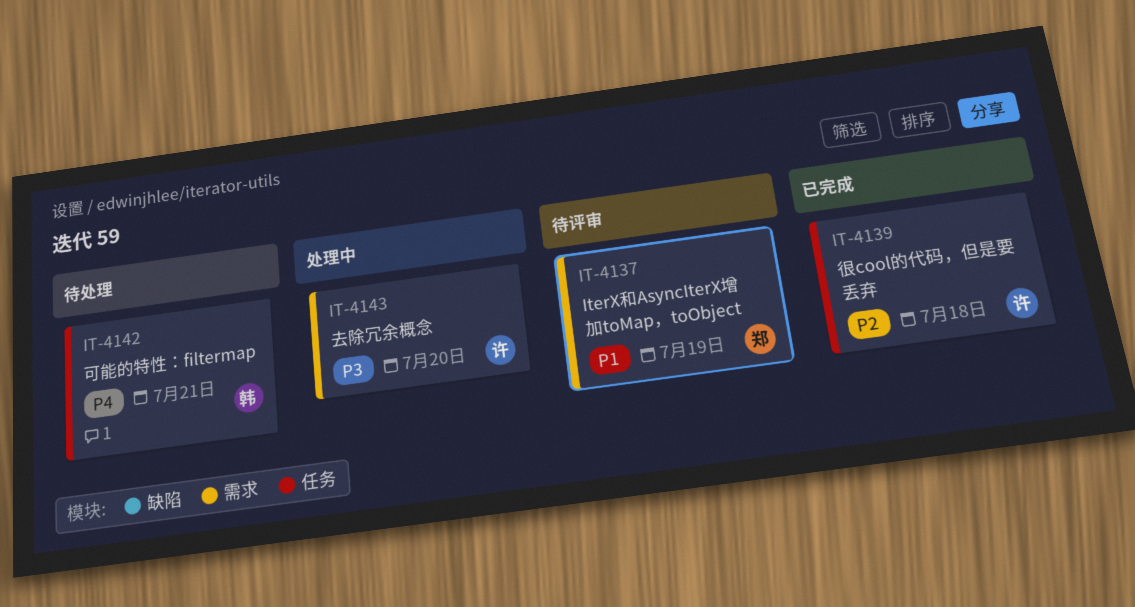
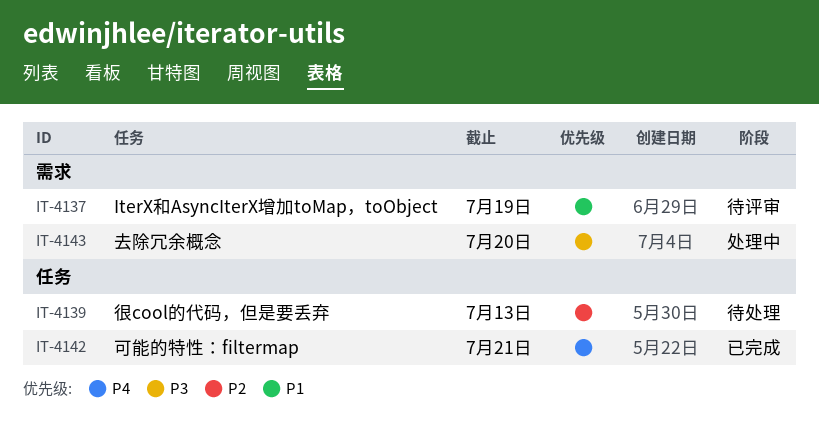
IT-4139, status: 已完成 -> 待处理
IT-4139, due: Jul 18 -> Jul 13
IT-4142, status: 待处理 -> 已完成

